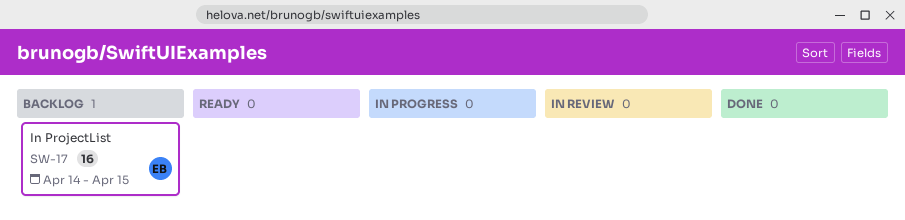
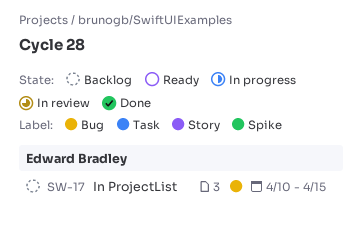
SW-17, start: Apr 14 -> Apr 10

